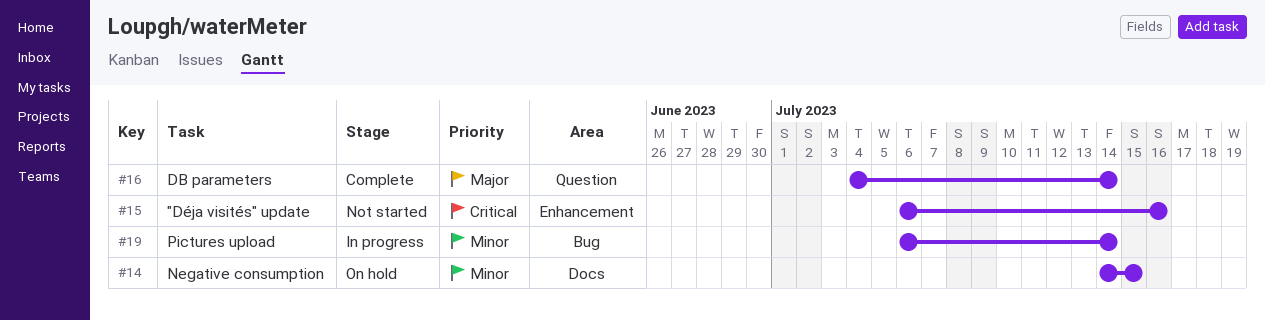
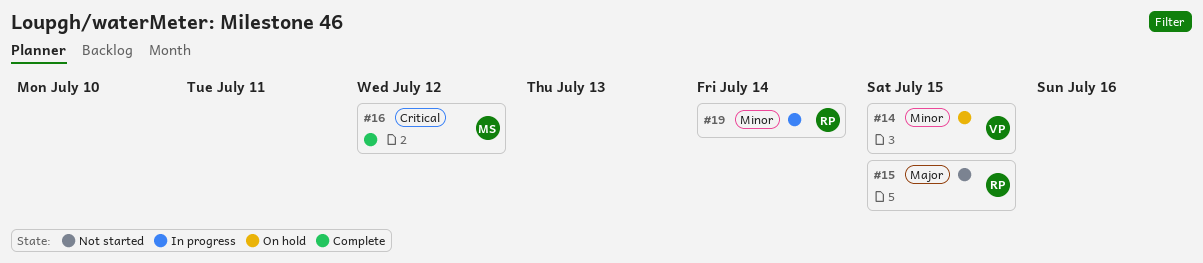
#15, priority: Critical -> Major
#15, due: Jul 16 -> Jul 15
#16, priority: Major -> Critical
#16, due: Jul 14 -> Jul 12

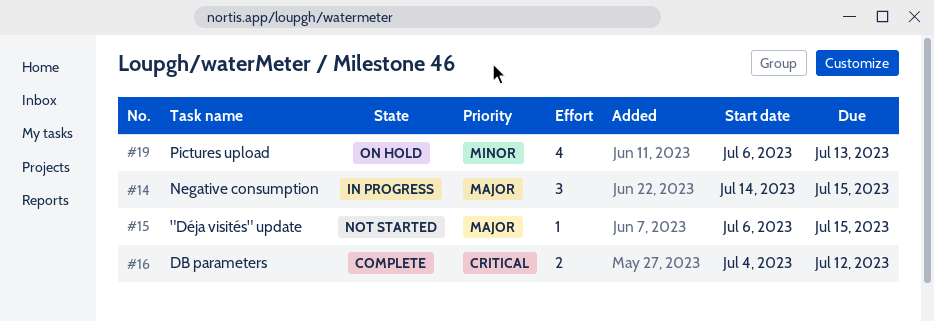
#14, status: On hold -> In progress
#14, priority: Minor -> Major
#19, status: In progress -> On hold
#19, due: Jul 14 -> Jul 13

